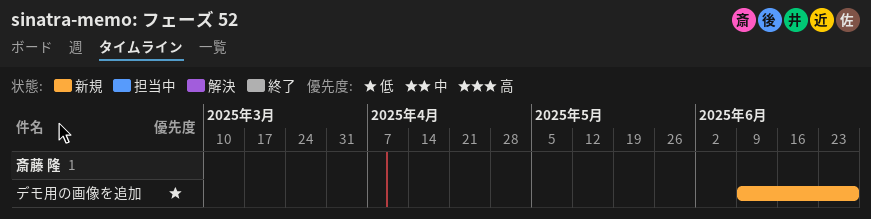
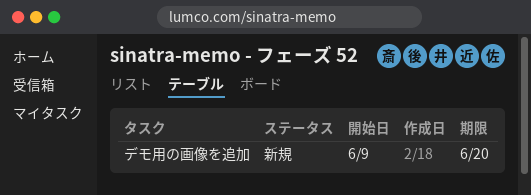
デモ用の画像を追加, due: Jun 27 -> Jun 20

